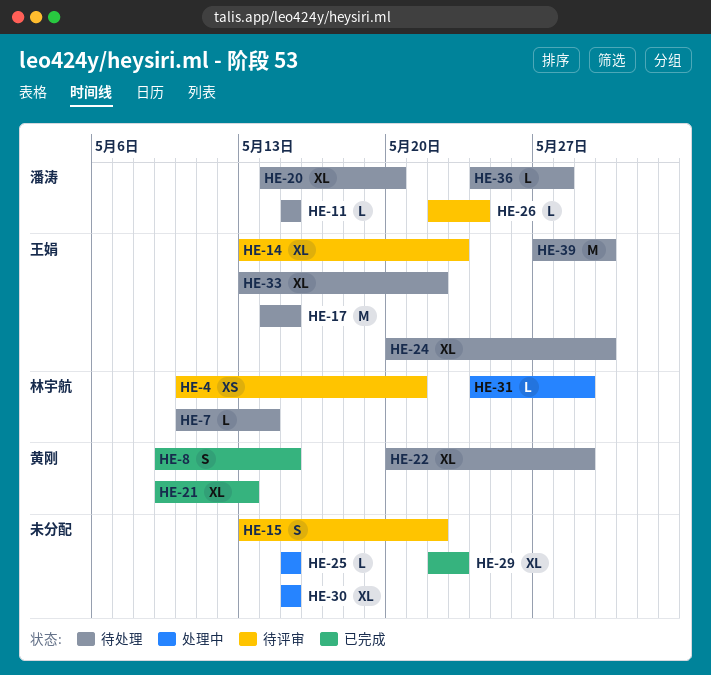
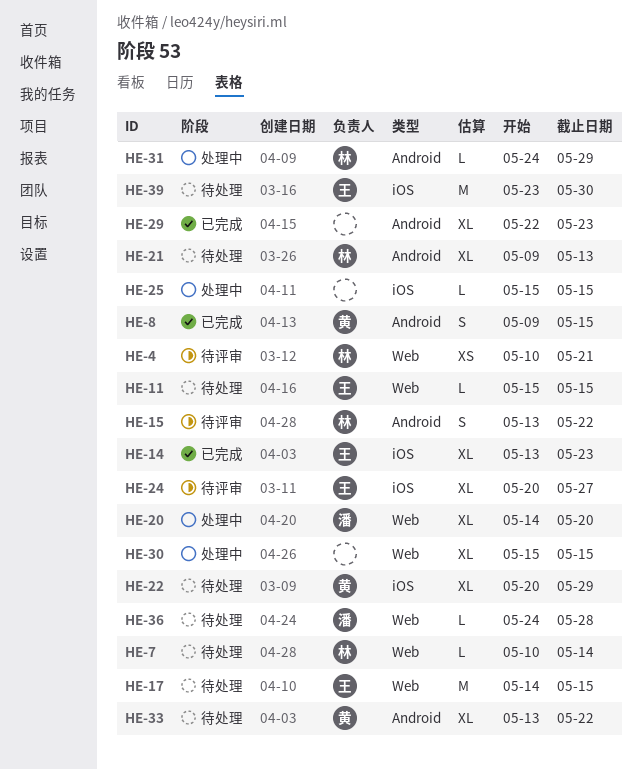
HE-11, owner: 潘涛 -> 王娟
HE-14, status: 待评审 -> 已完成
HE-15, owner: none -> 林宇航
HE-20, status: 待处理 -> 处理中
HE-21, status: 已完成 -> 待处理
HE-21, owner: 黄刚 -> 林宇航
HE-24, status: 待处理 -> 待评审
HE-24, due: May 30 -> May 27
HE-26: present -> none
HE-33, owner: 王娟 -> 黄刚
HE-39, start: May 27 -> May 23

